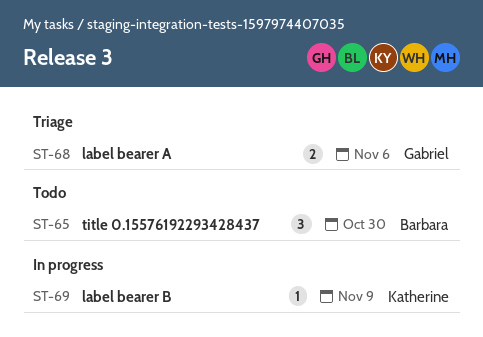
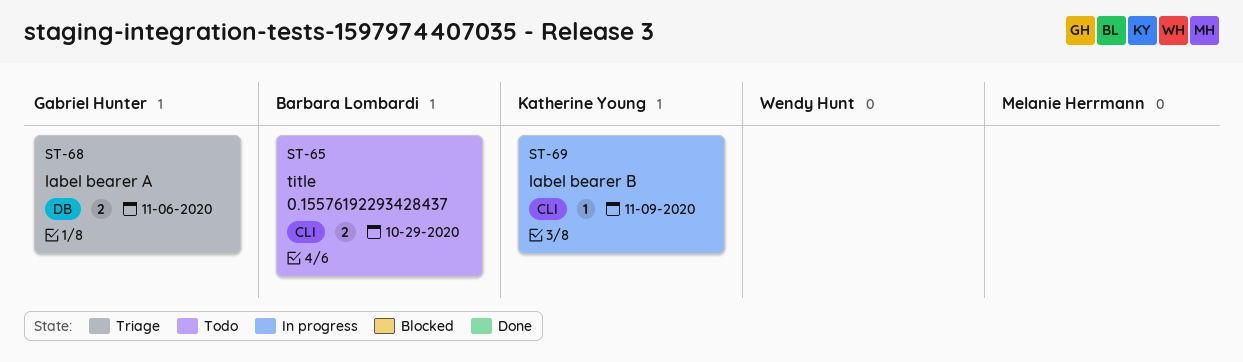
ST-65, estimate: 3 -> 2
ST-65, due: Oct 30 -> Oct 29

